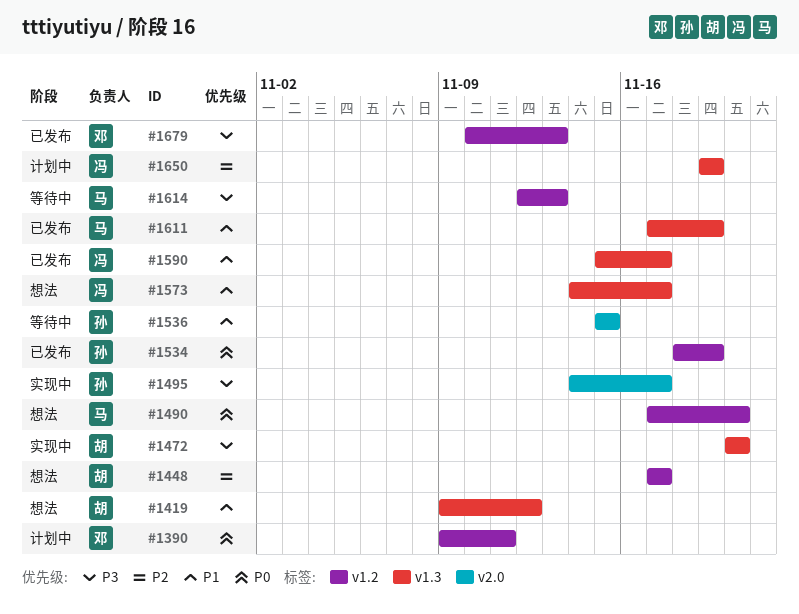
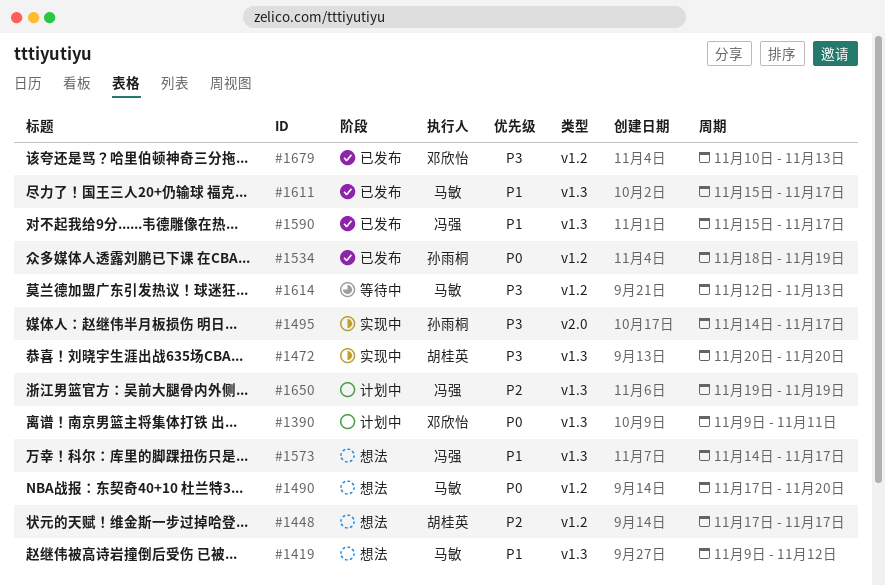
#1390, label: v1.2 -> v1.3
#1419, owner: 胡桂英 -> 马敏
#1536: present -> none
#1611, start: Nov 17 -> Nov 15
#1611, due: Nov 19 -> Nov 17

